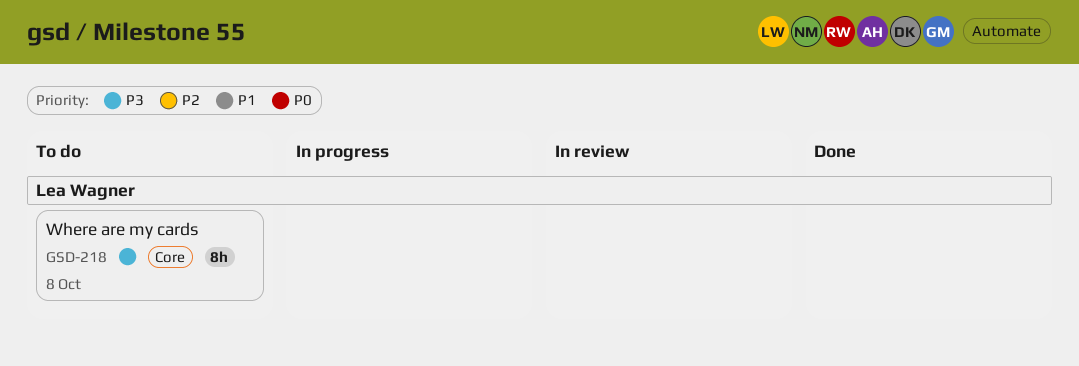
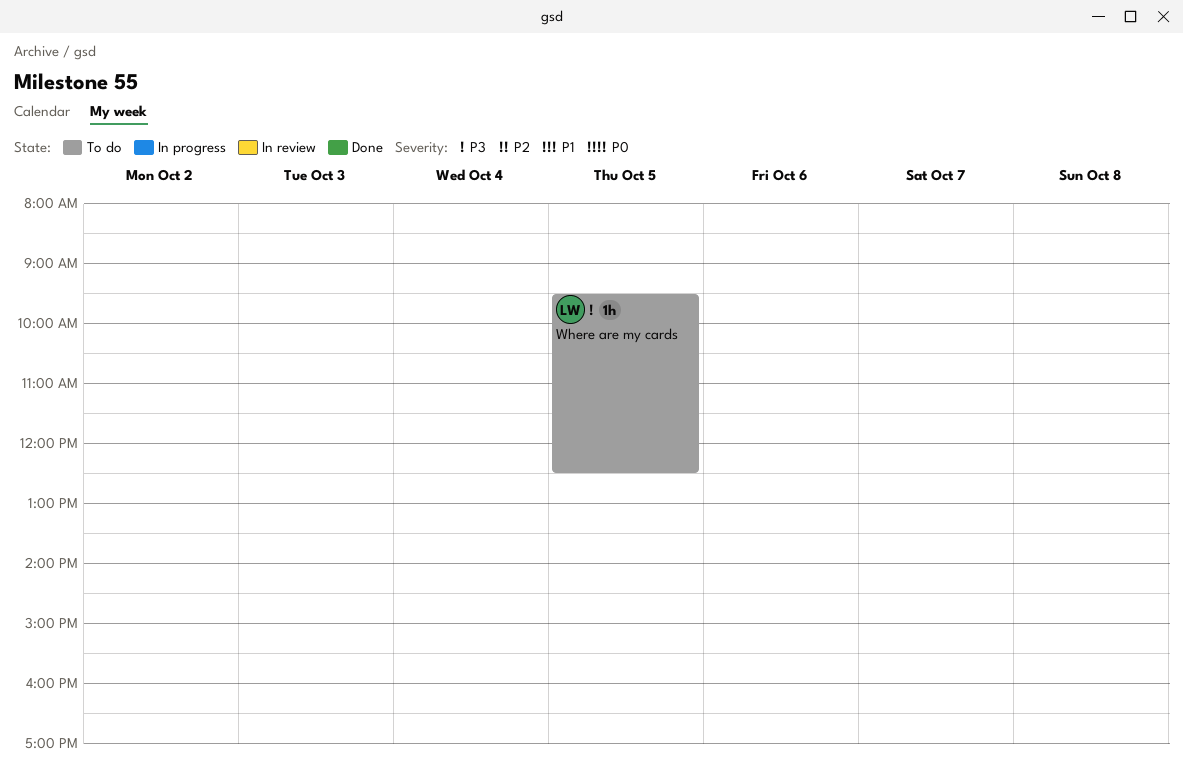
Where are my cards, estimate: 8h -> 1h
Where are my cards, day: Oct 8 -> Oct 5

